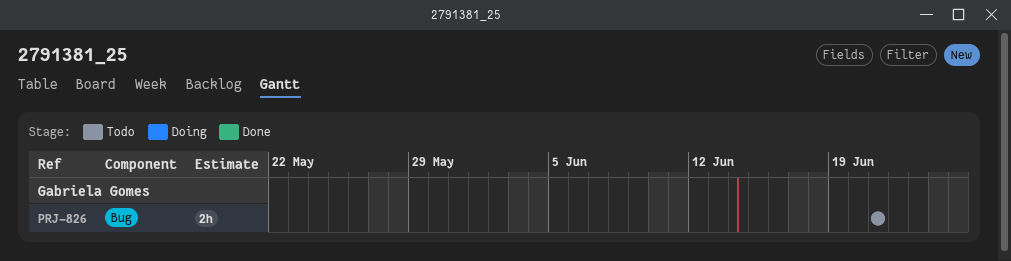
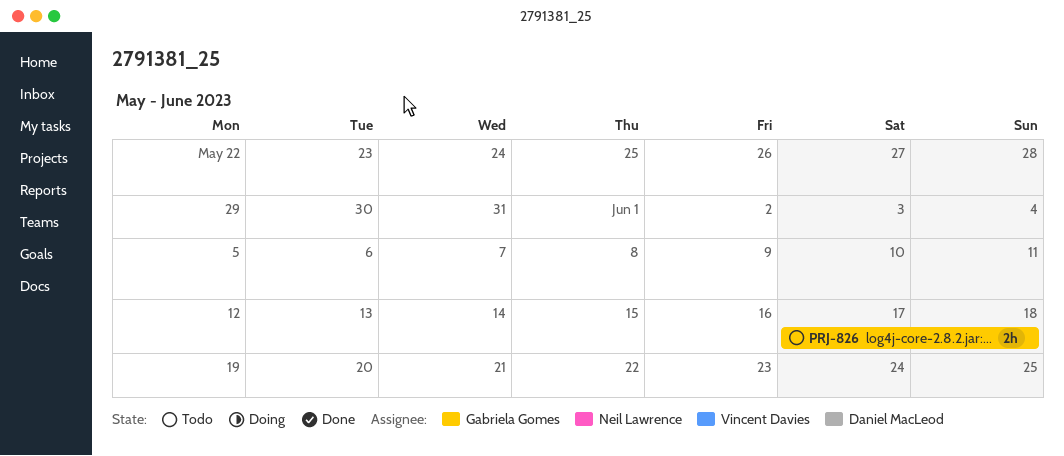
PRJ-826, start: Jun 21 -> Jun 17
PRJ-826, due: Jun 21 -> Jun 18

